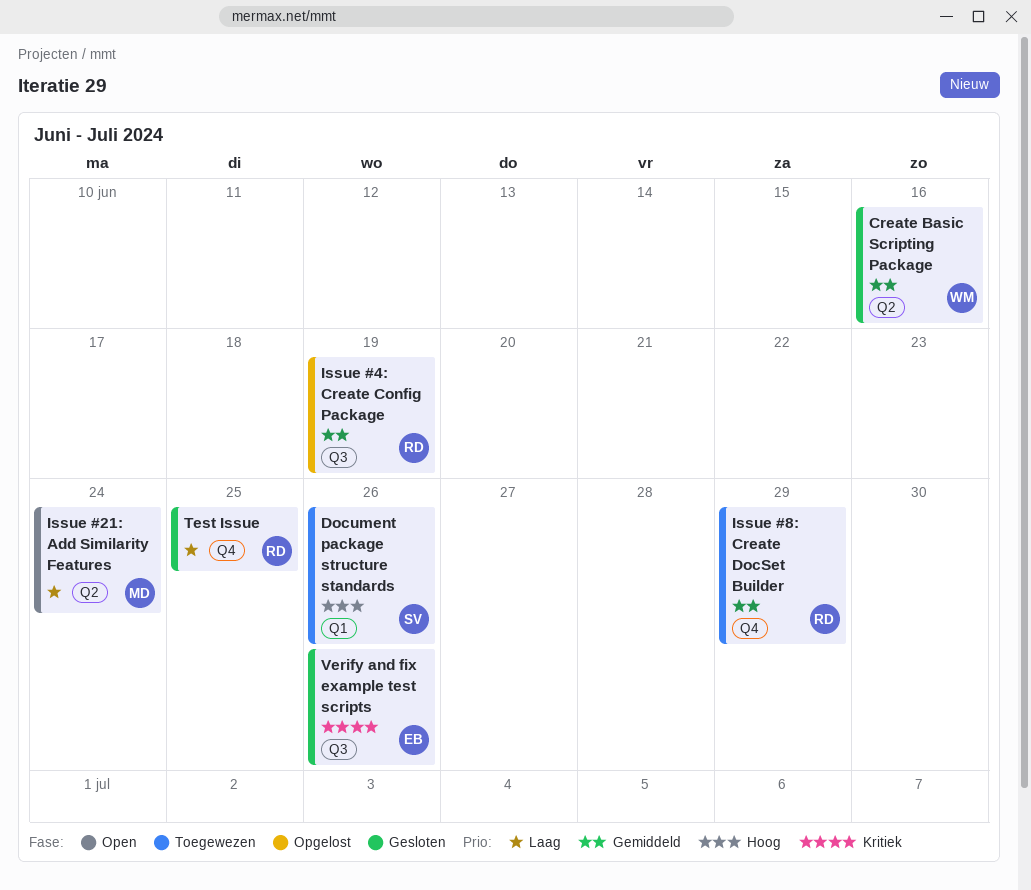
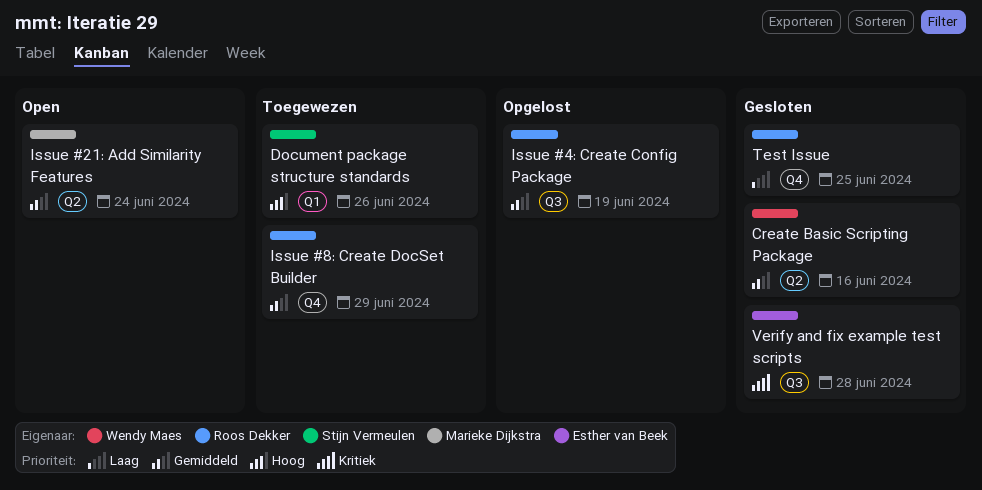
Issue #21: Add Similarity Features, priority: Laag -> Gemiddeld
Verify and fix example test scripts, due: Jun 26 -> Jun 28

